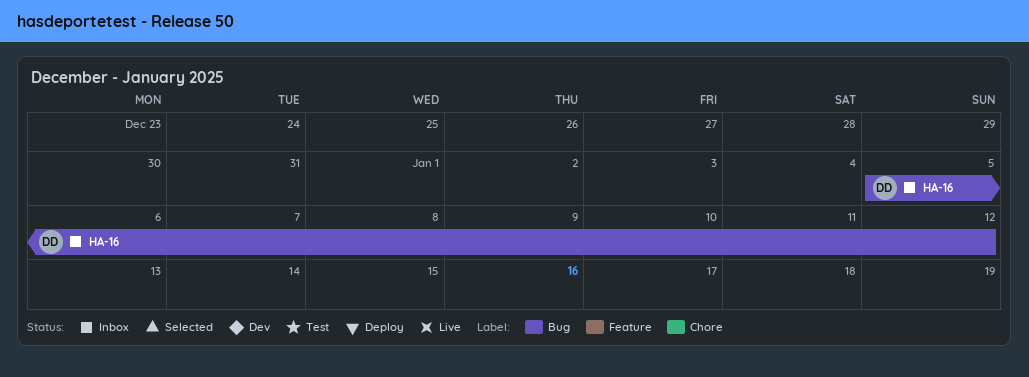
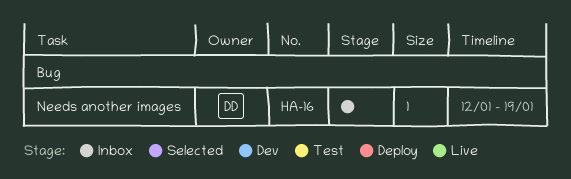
HA-16, start: Jan 5 -> Jan 12
HA-16, due: Jan 12 -> Jan 19

